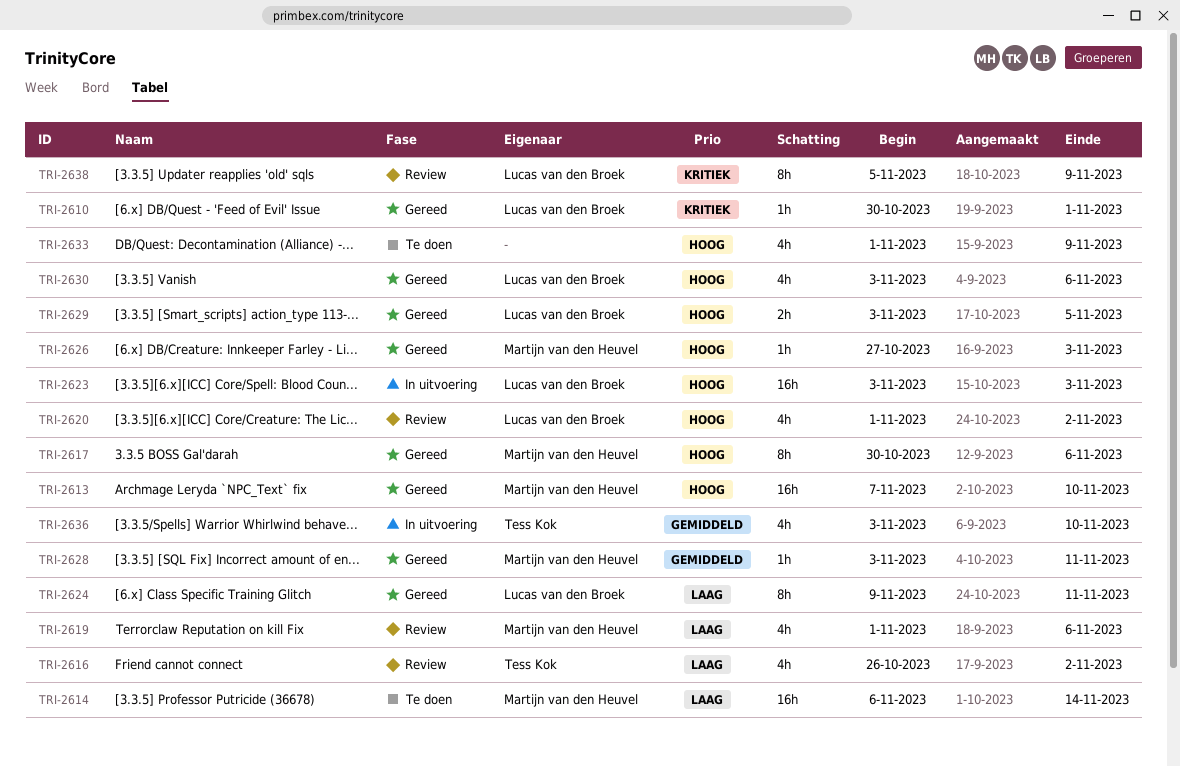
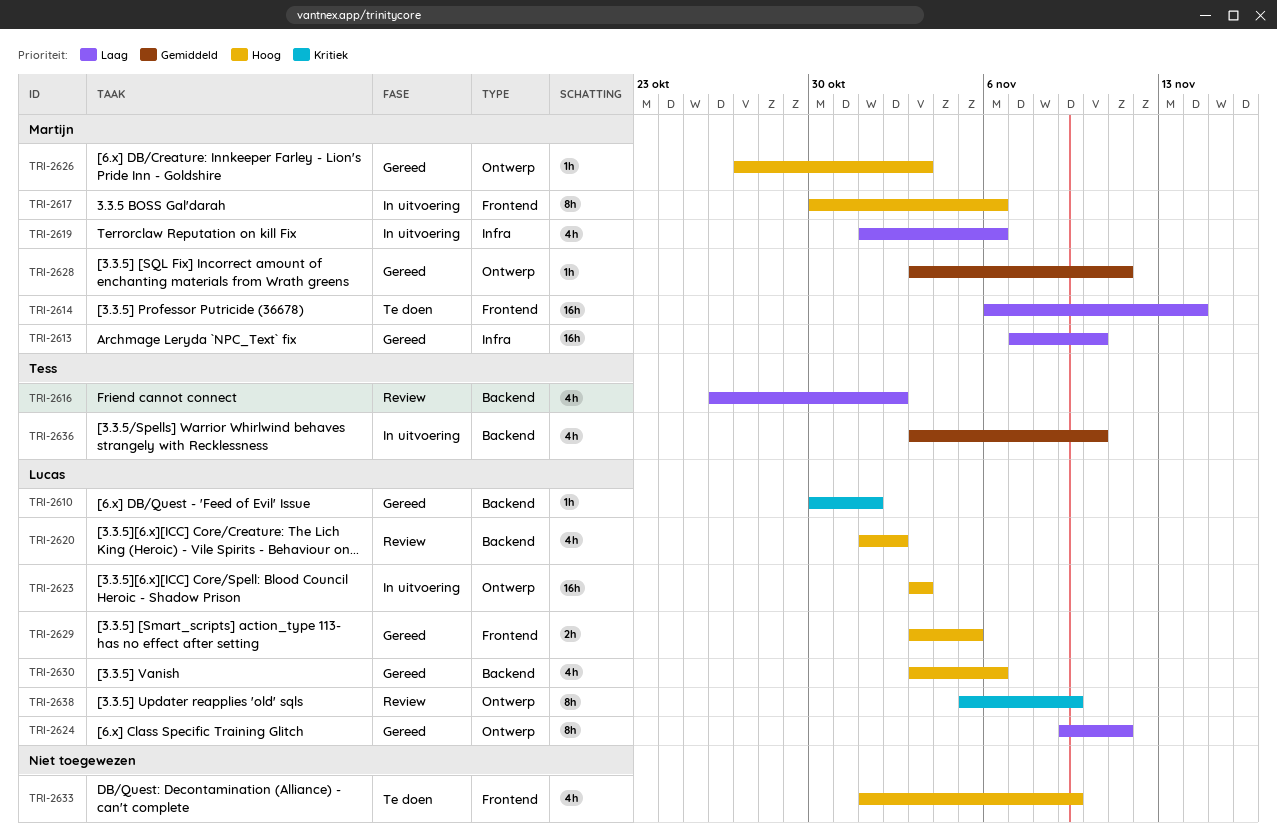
TRI-2613, priority: Hoog -> Laag
TRI-2617, status: Gereed -> In uitvoering
TRI-2619, status: Review -> In uitvoering

